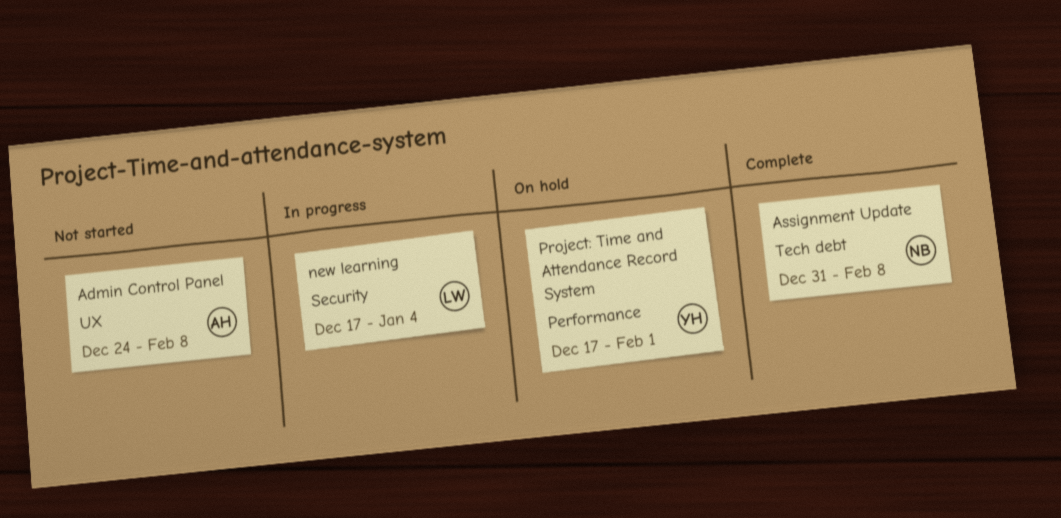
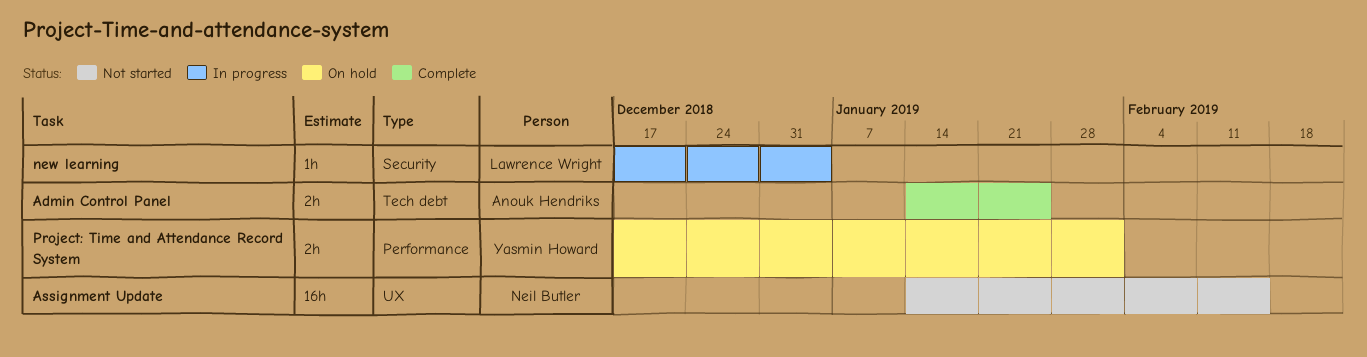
Admin Control Panel, status: Not started -> Complete
Admin Control Panel, label: UX -> Tech debt
Admin Control Panel, start: Dec 24 -> Jan 14
Admin Control Panel, due: Feb 8 -> Jan 25
Assignment Update, status: Complete -> Not started
Assignment Update, label: Tech debt -> UX
Assignment Update, start: Dec 31 -> Jan 14
Assignment Update, due: Feb 8 -> Feb 15

